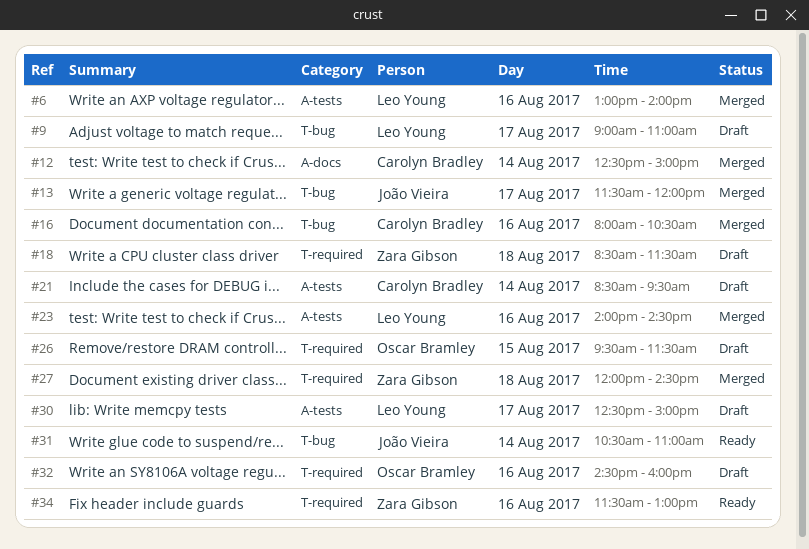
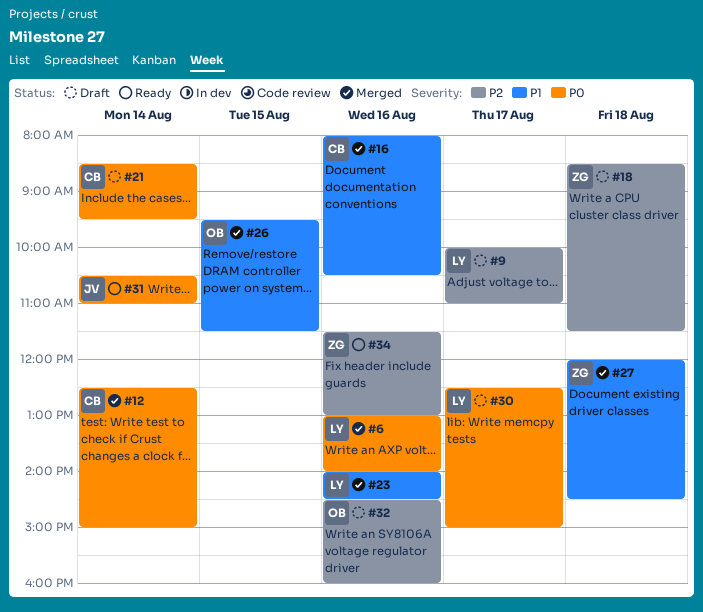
#9, begins: 09:00 -> 10:00
#13: present -> none
#26, status: Draft -> Merged

